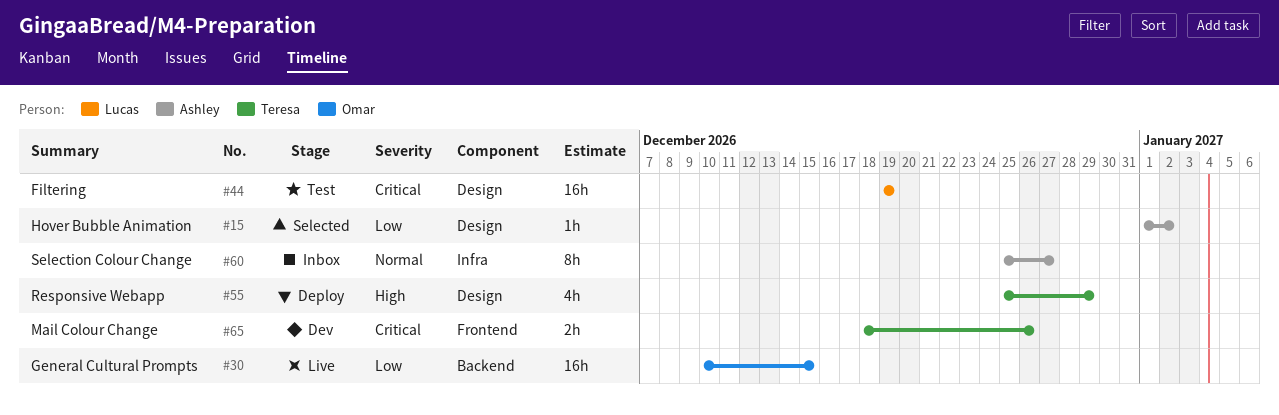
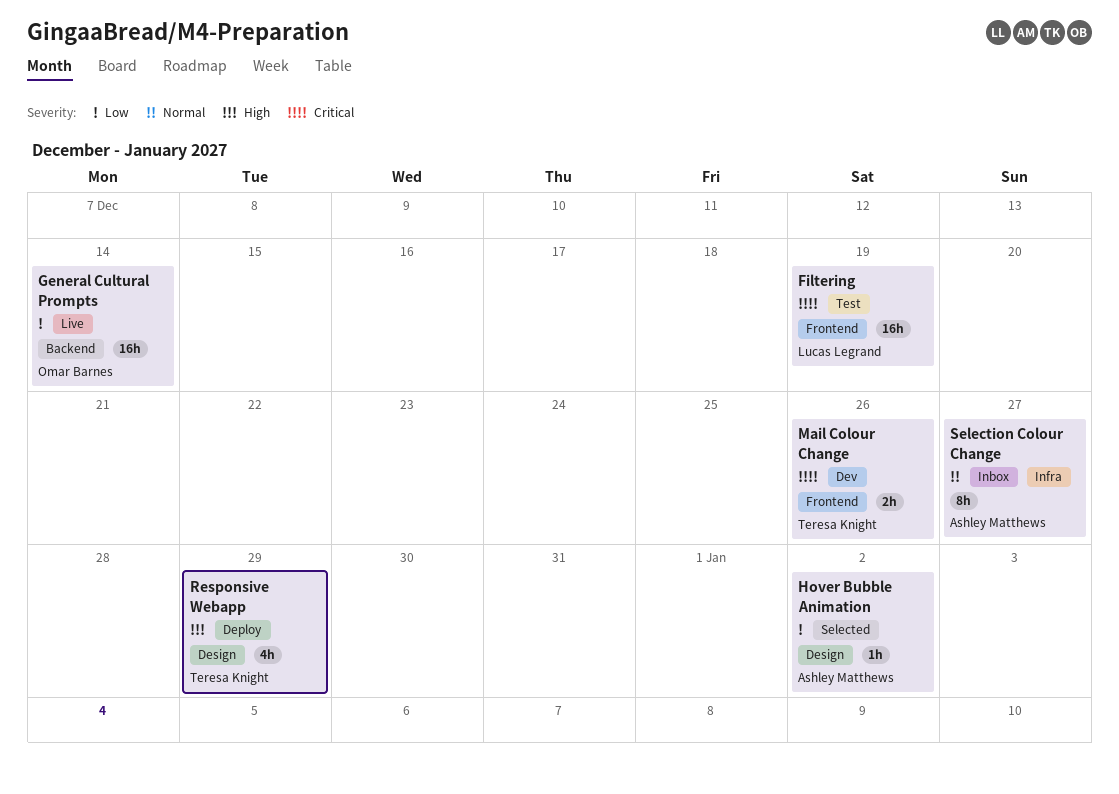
Filtering, label: Design -> Frontend
General Cultural Prompts, due: Dec 15 -> Dec 14

